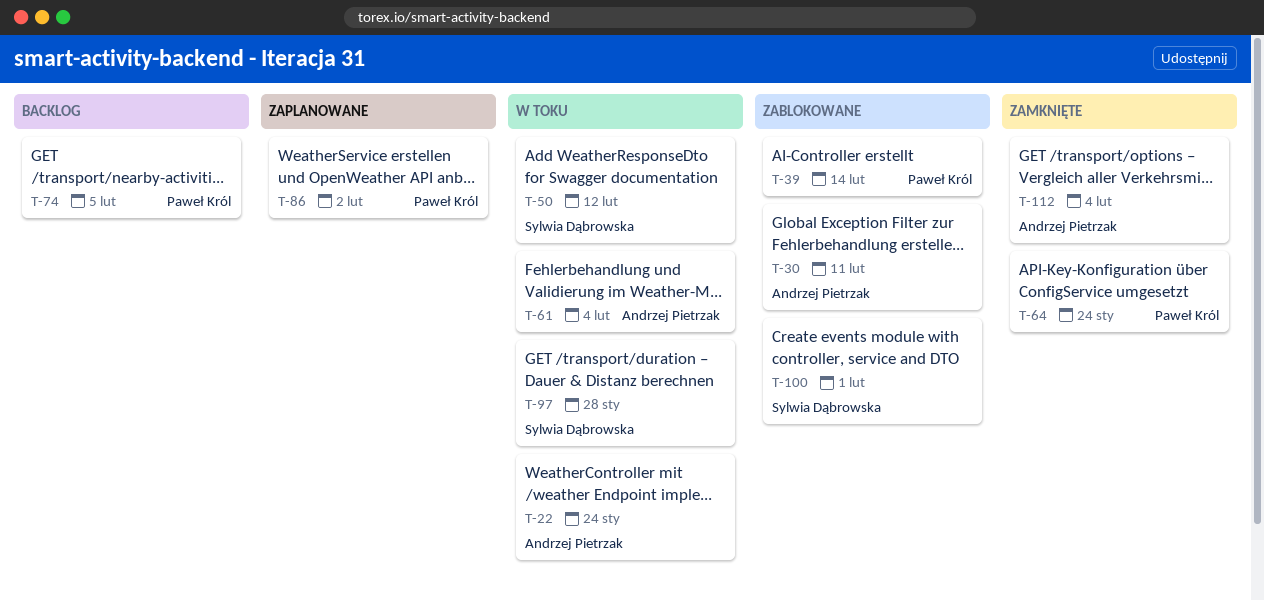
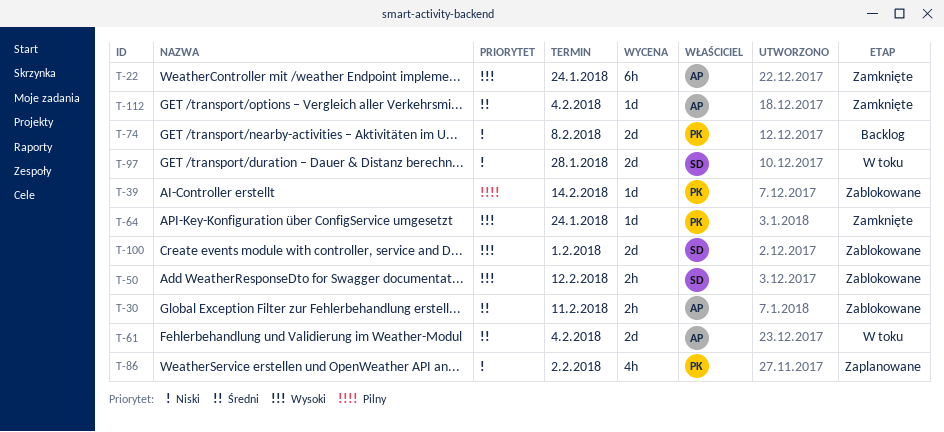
T-22, status: W toku -> Zamknięte
T-50, status: W toku -> Zablokowane
T-74, due: Feb 5 -> Feb 8

